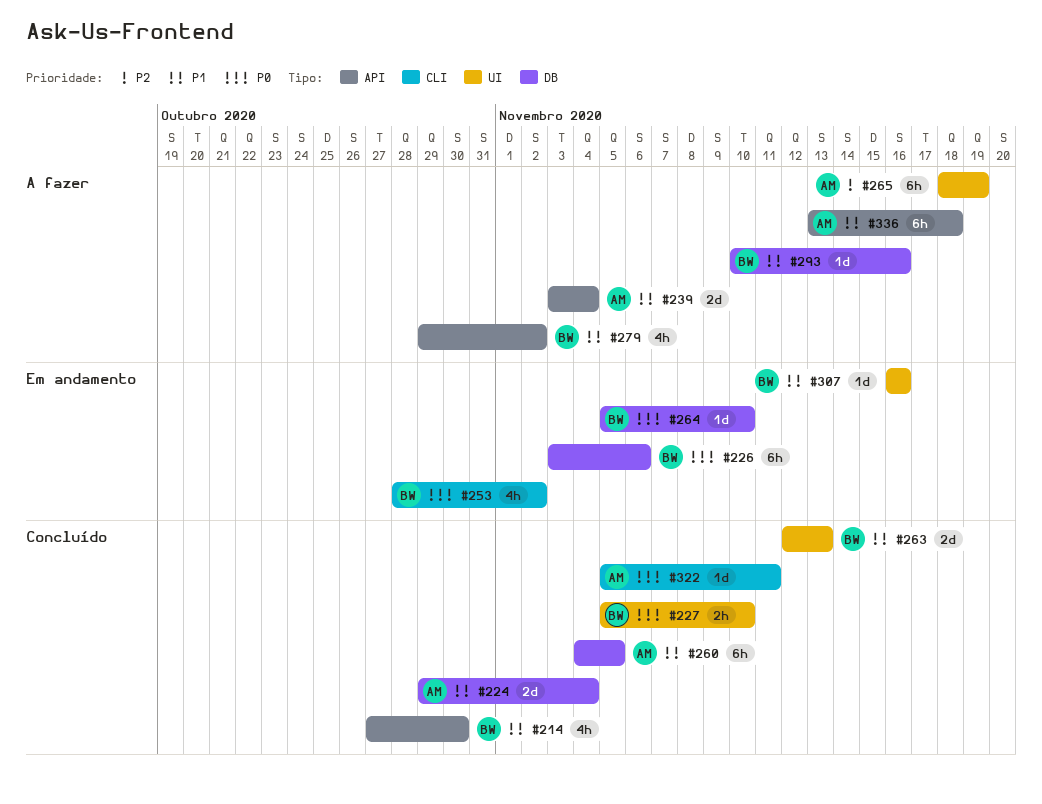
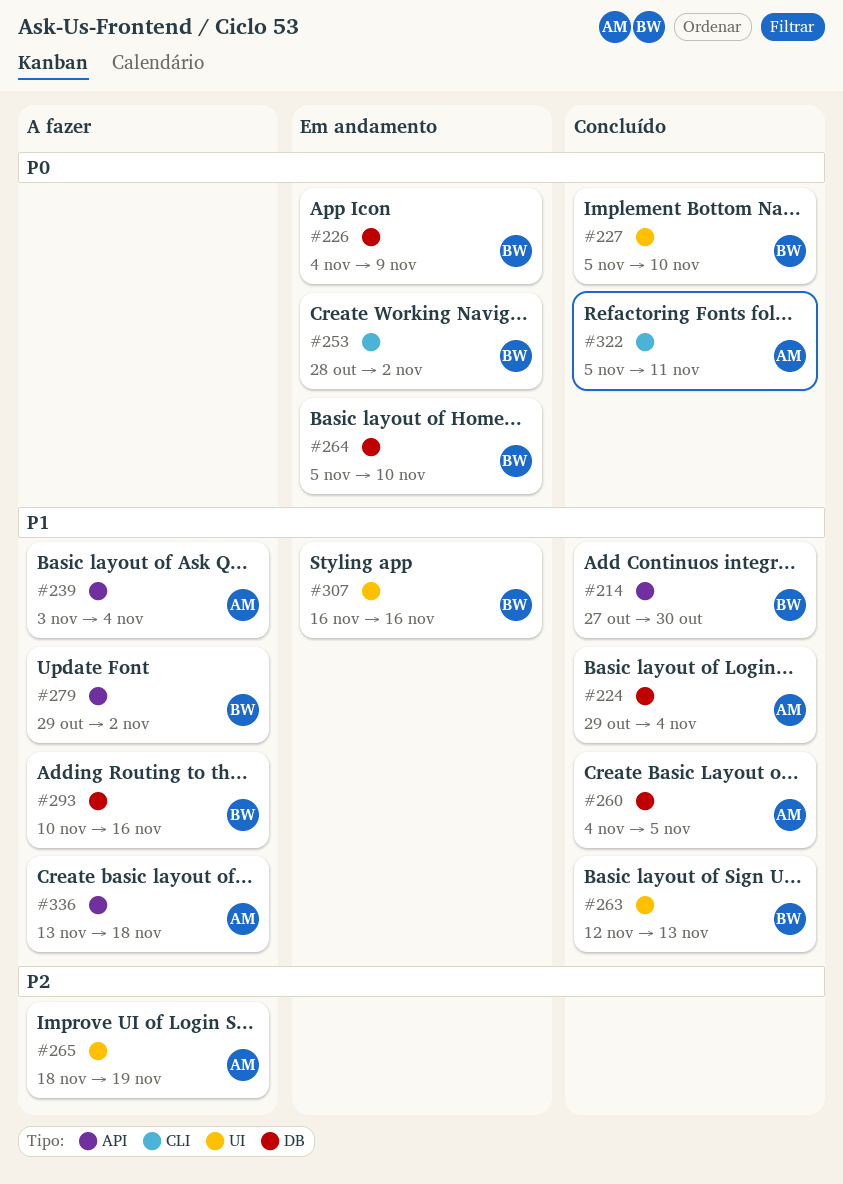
#226, start: Nov 3 -> Nov 4
#226, due: Nov 6 -> Nov 9

